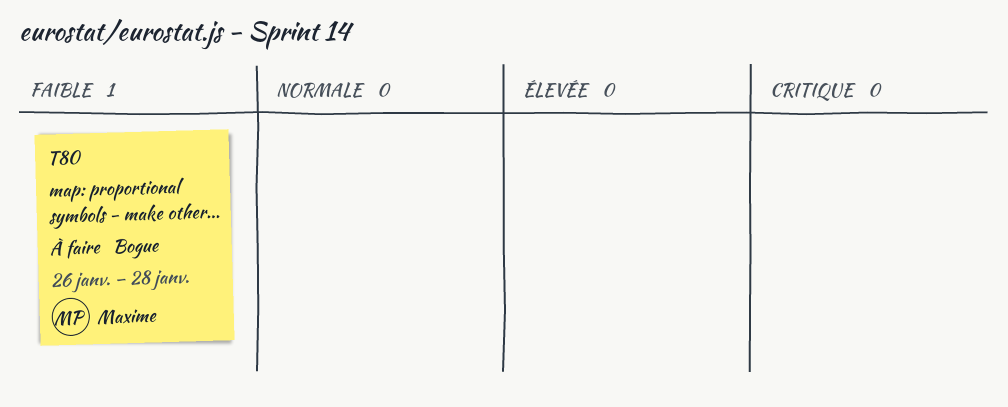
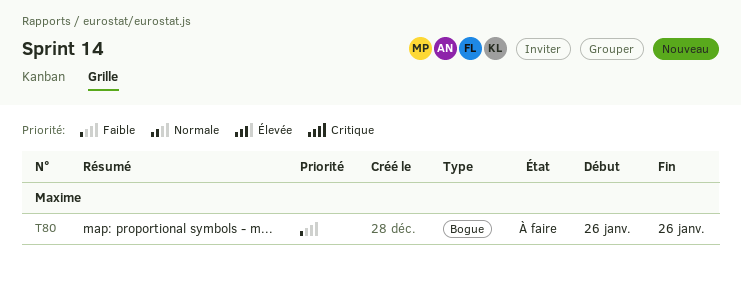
T80, due: Jan 28 -> Jan 26

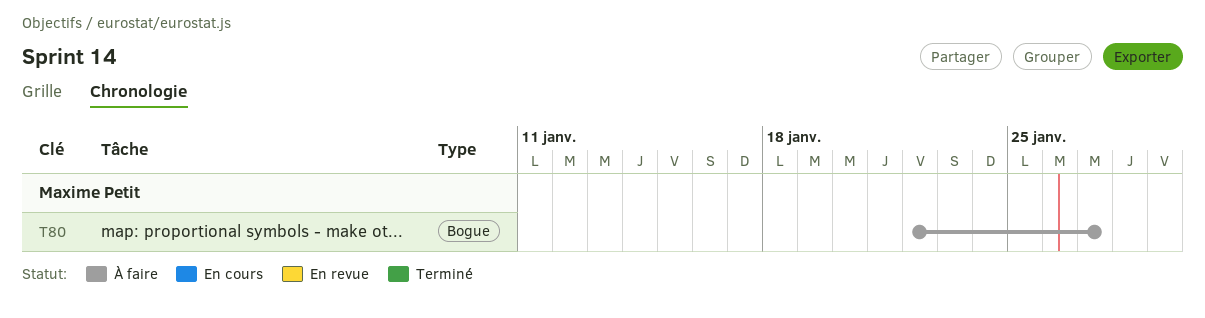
T80, start: Jan 26 -> Jan 22
T80, due: Jan 26 -> Jan 27

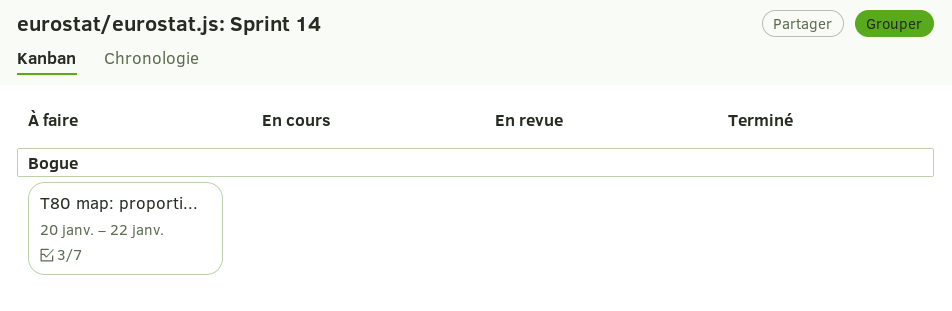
T80, start: Jan 22 -> Jan 20
T80, due: Jan 27 -> Jan 22

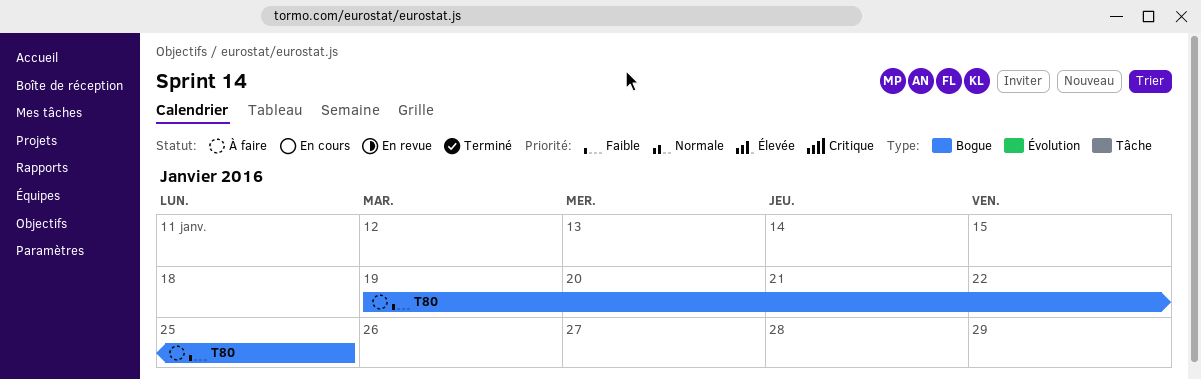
T80, start: Jan 20 -> Jan 19
T80, due: Jan 22 -> Jan 25

